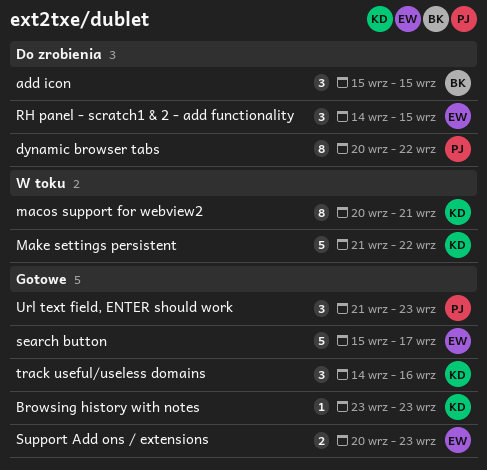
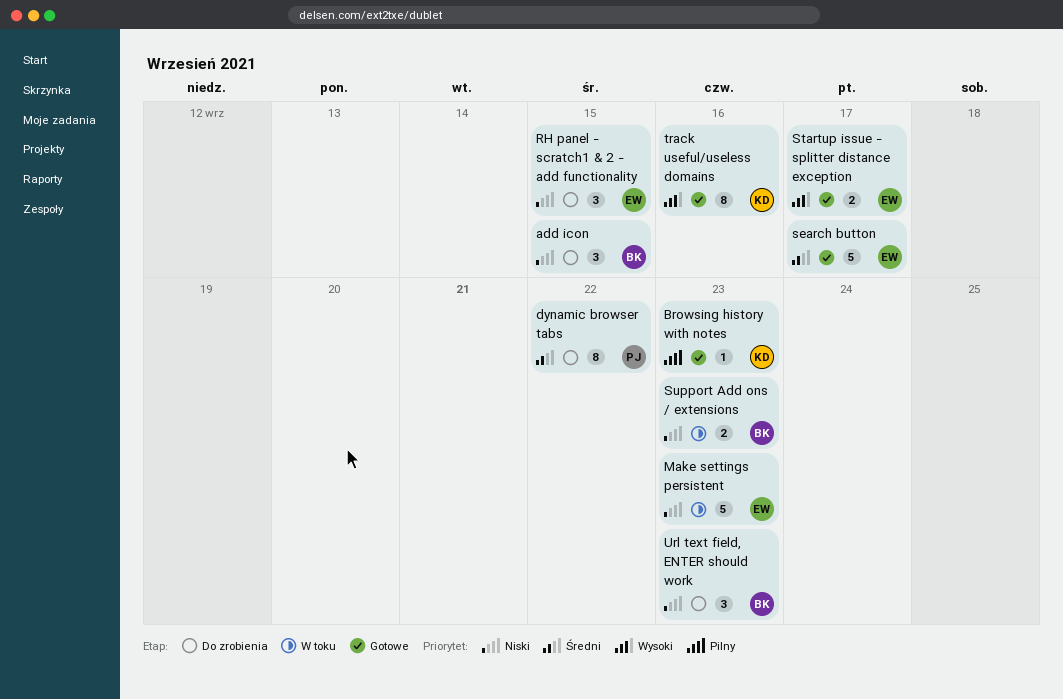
macos support for webview2: present -> none
Make settings persistent, owner: KD -> EW
Make settings persistent, due: Sep 22 -> Sep 23
Startup issue - splitter distance exception: none -> present
Support Add ons / extensions, status: Gotowe -> W toku
Support Add ons / extensions, owner: EW -> BK
track useful/useless domains, estimate: 3 -> 8
Url text field, ENTER should work, status: Gotowe -> Do zrobienia
Url text field, ENTER should work, owner: PJ -> BK

